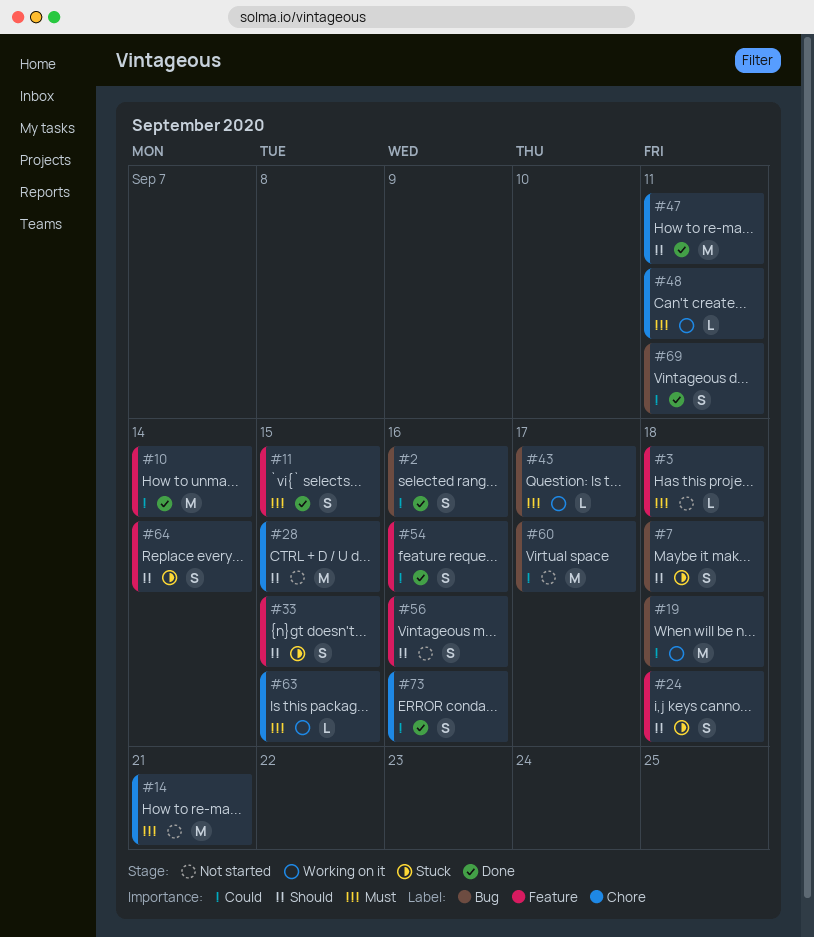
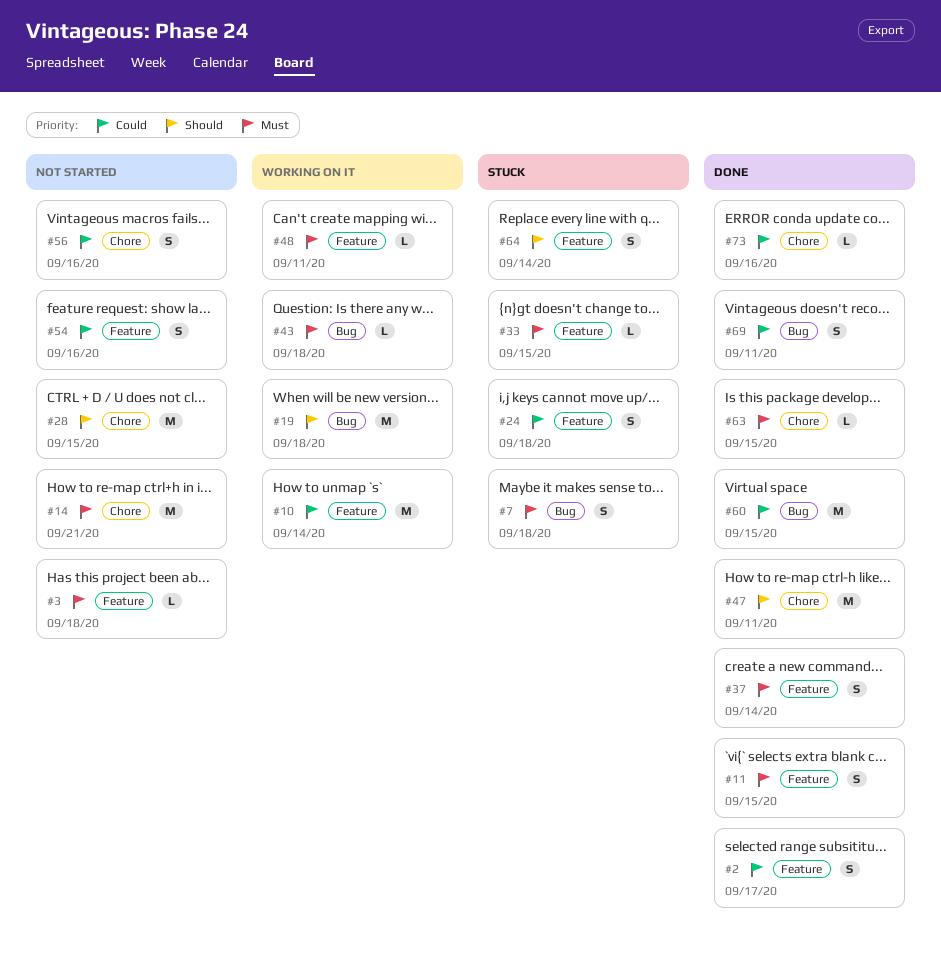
#2, label: Bug -> Feature
#2, due: Sep 16 -> Sep 17
#7, priority: Should -> Must
#10, status: Done -> Working on it
#19, priority: Could -> Should
#24, priority: Should -> Could
#33, priority: Should -> Must
#33, estimate: S -> L
#37: none -> present
#43, due: Sep 17 -> Sep 18
#48, label: Chore -> Feature
#54, status: Done -> Not started
#56, priority: Should -> Could
#56, label: Feature -> Chore
#60, status: Not started -> Done
#60, due: Sep 17 -> Sep 15
#63, status: Working on it -> Done
#73, estimate: S -> L

